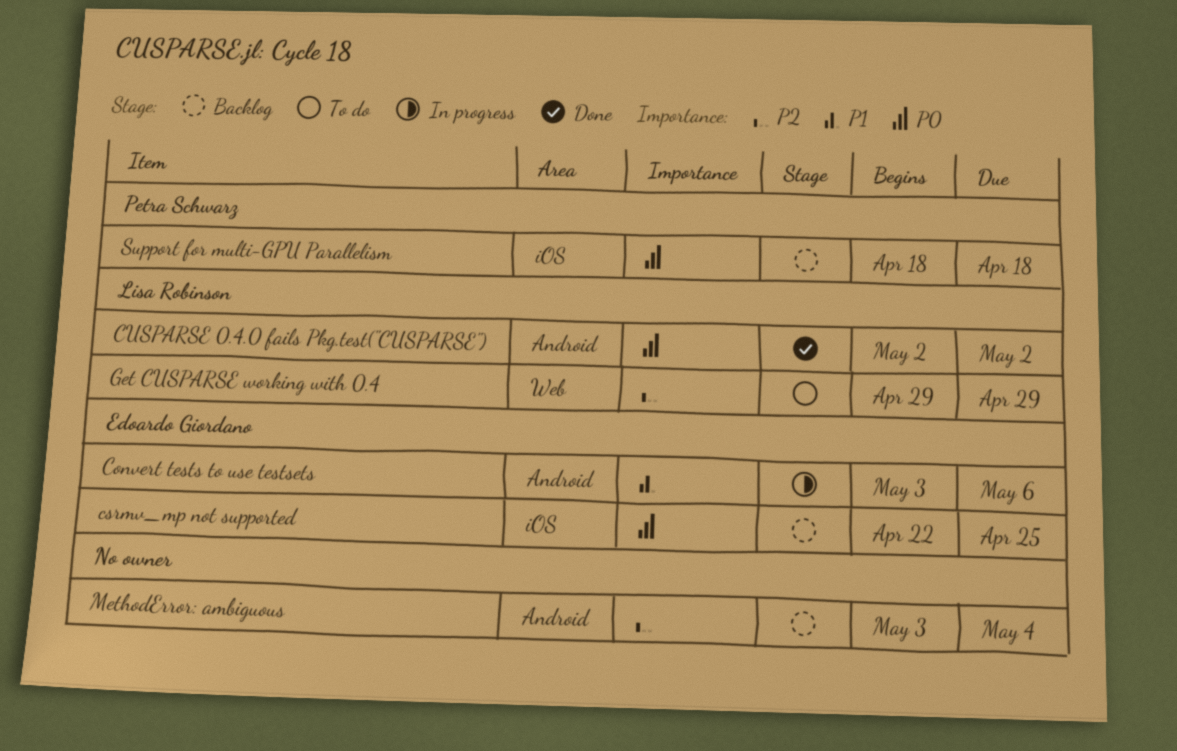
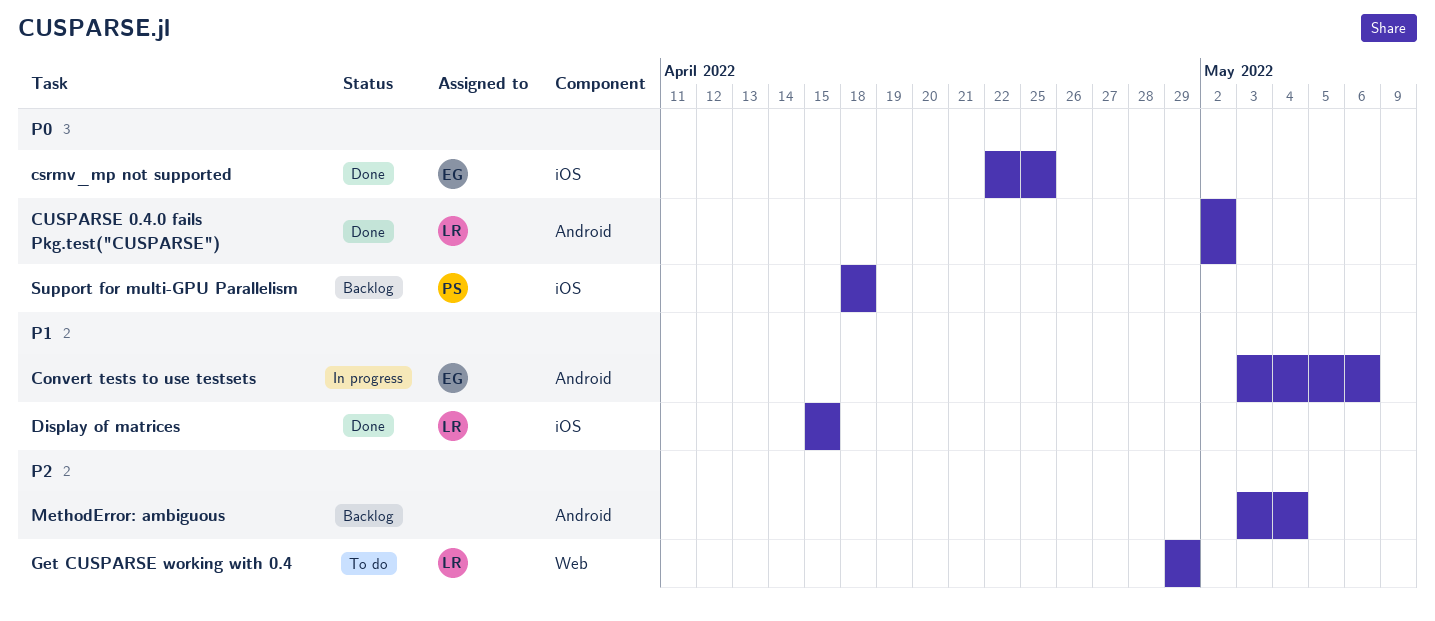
csrmv_mp not supported, status: Backlog -> Done
Display of matrices: none -> present

